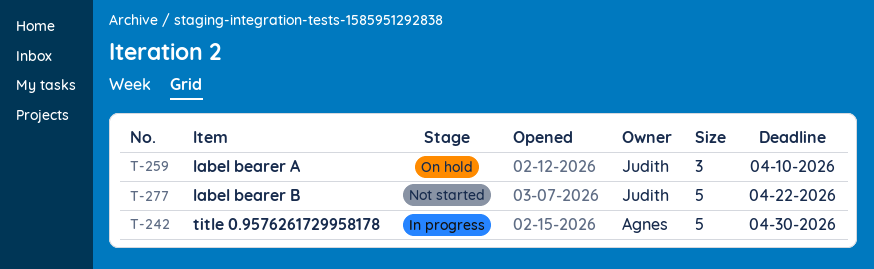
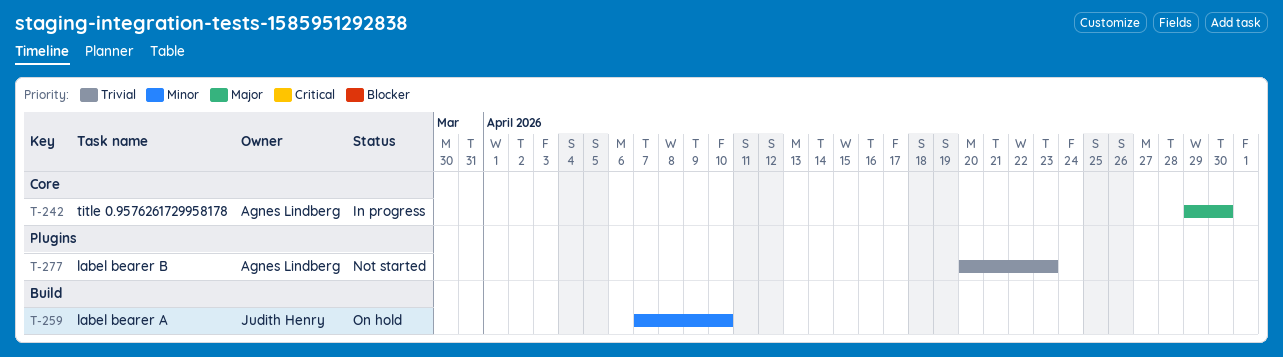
T-277, owner: Judith Henry -> Agnes Lindberg
T-277, due: Apr 22 -> Apr 23

